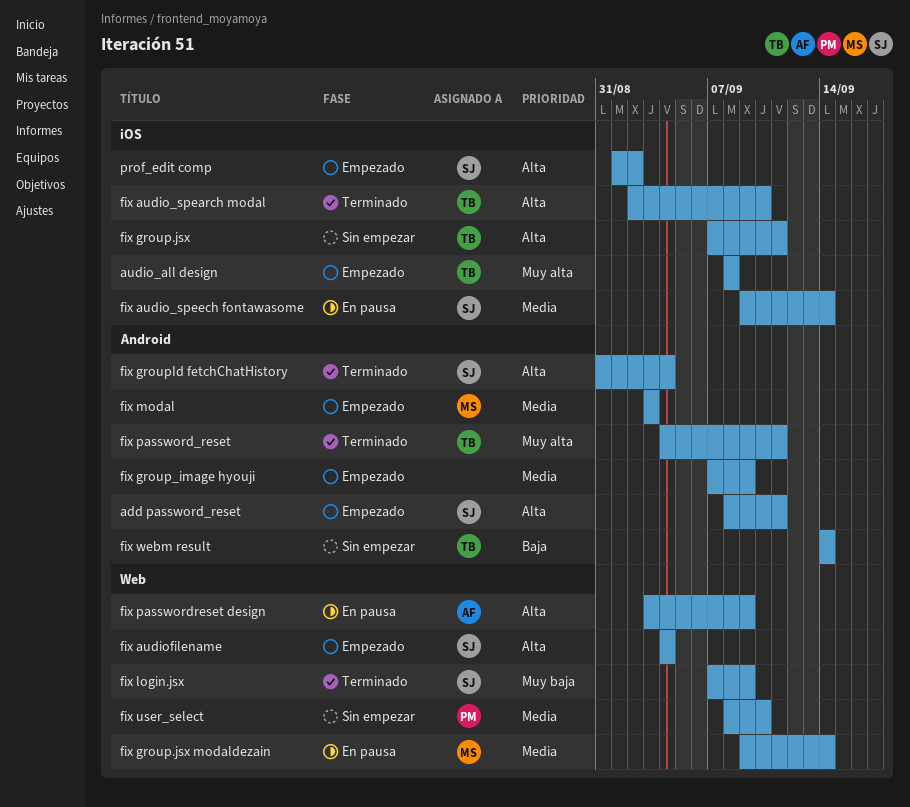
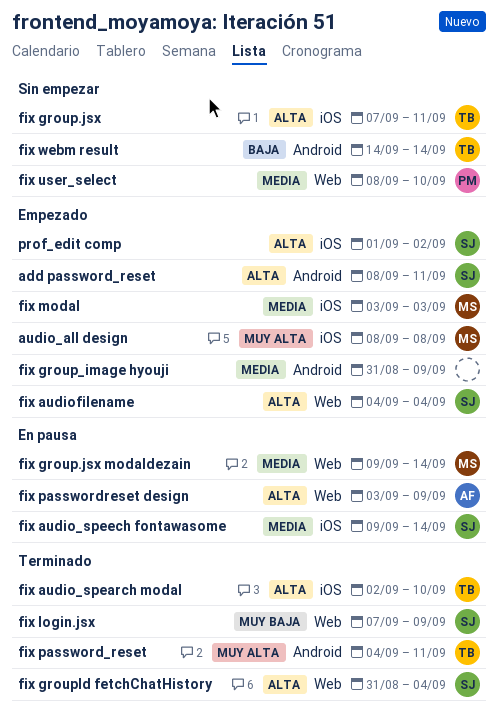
audio_all design, owner: TB -> MS
fix group_image hyouji, start: Sep 7 -> Aug 31
fix groupId fetchChatHistory, label: Android -> Web
fix modal, label: Android -> iOS

